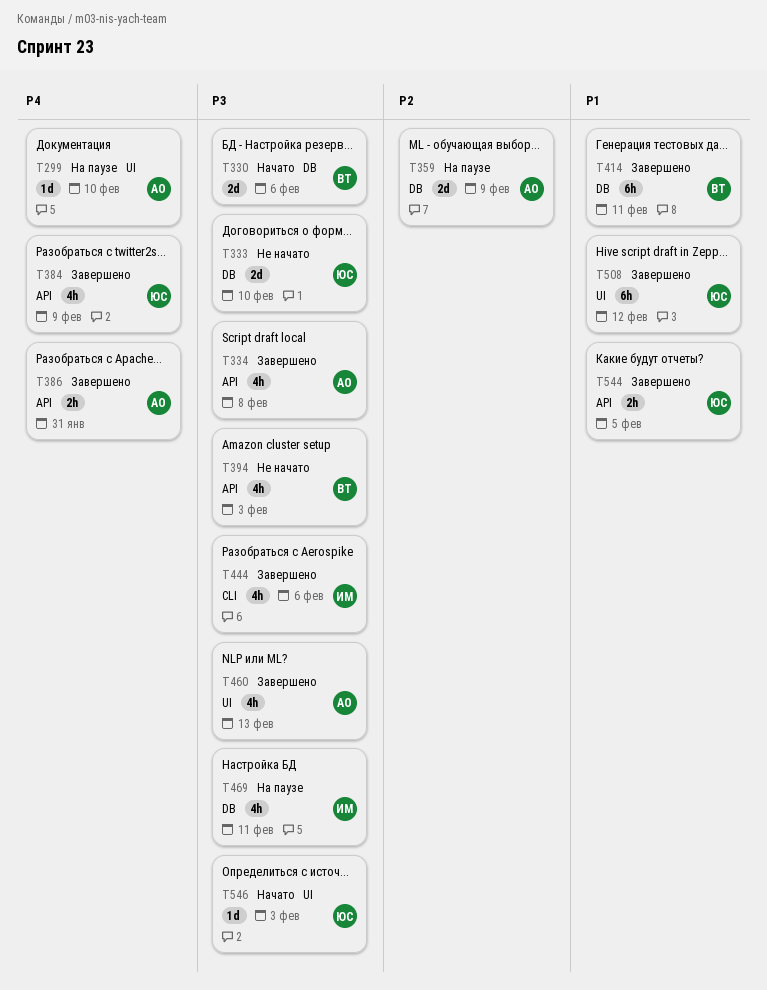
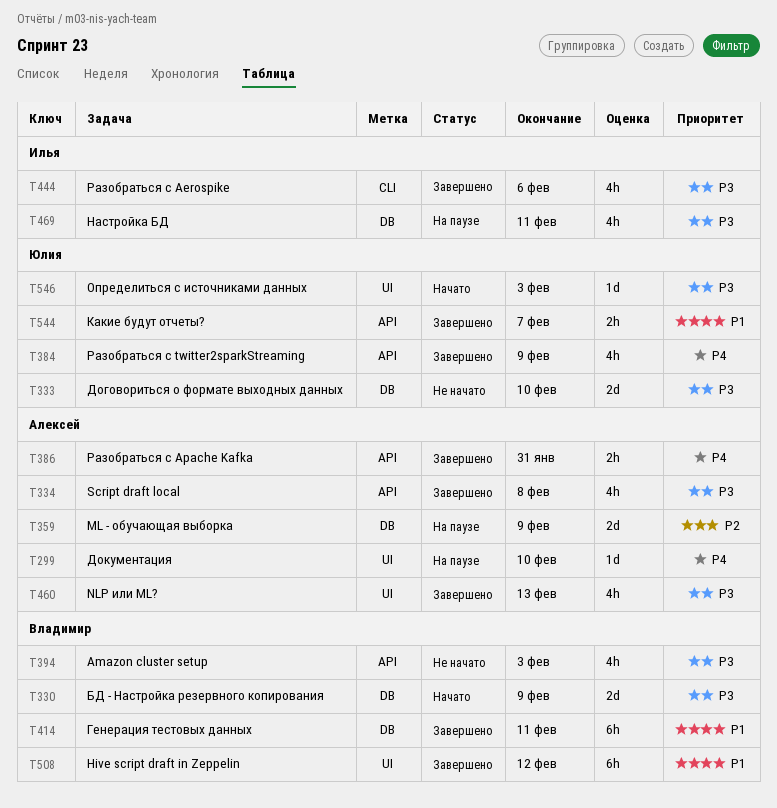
T330, due: Feb 6 -> Feb 9
T508, owner: Юлия -> Владимир
T544, due: Feb 5 -> Feb 7

